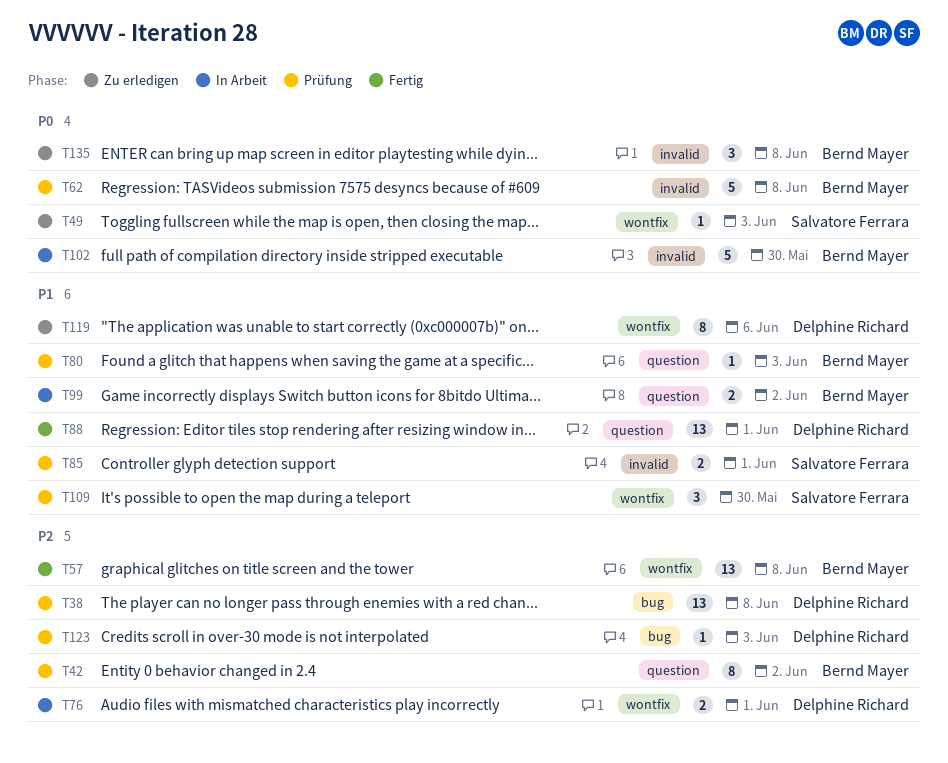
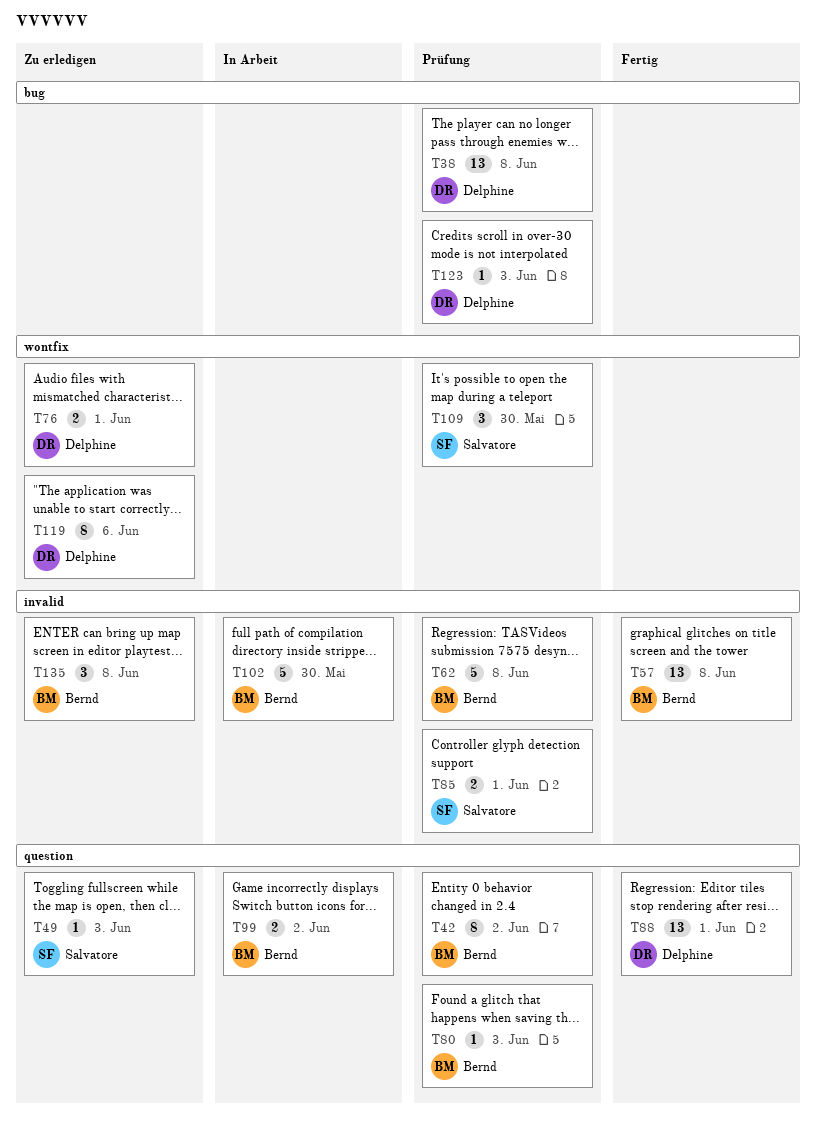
T49, label: wontfix -> question
T57, label: wontfix -> invalid
T76, status: In Arbeit -> Zu erledigen

